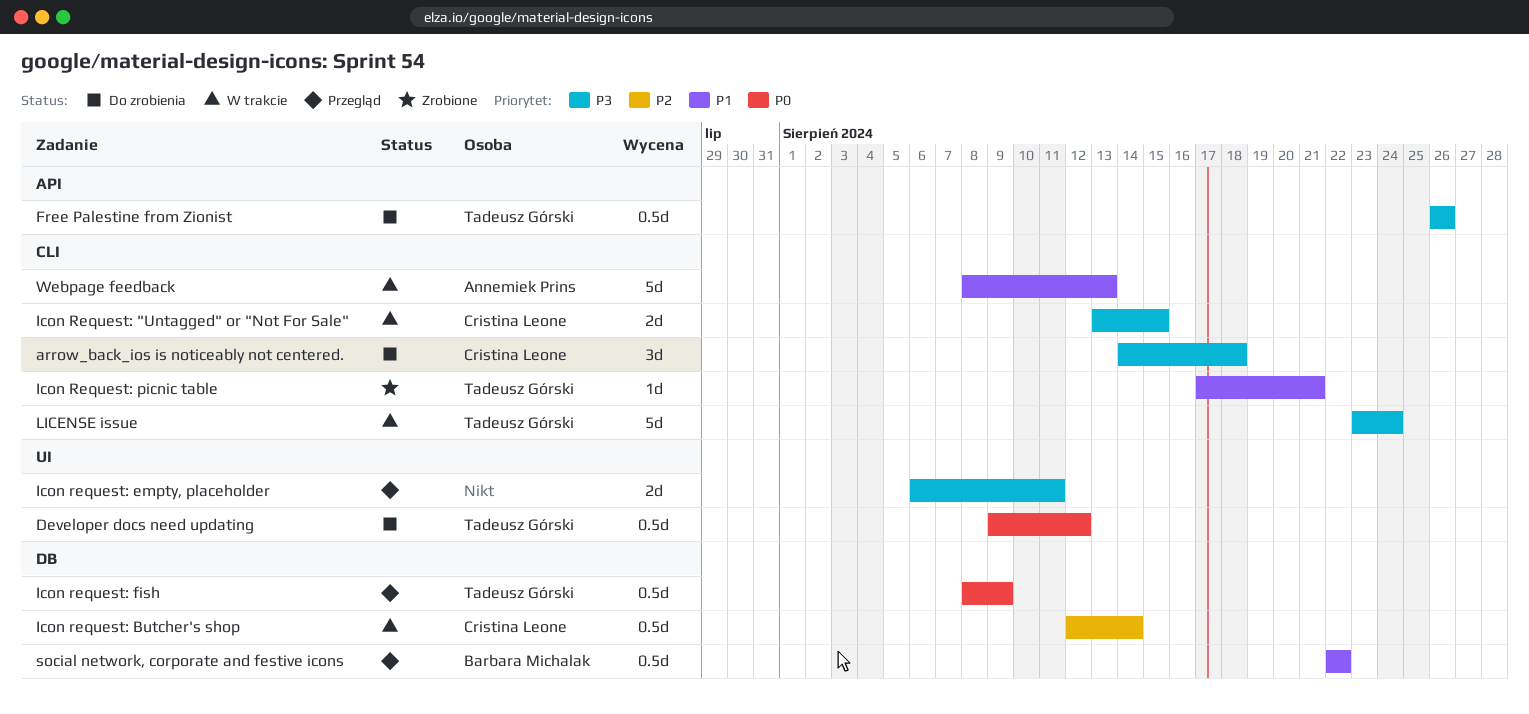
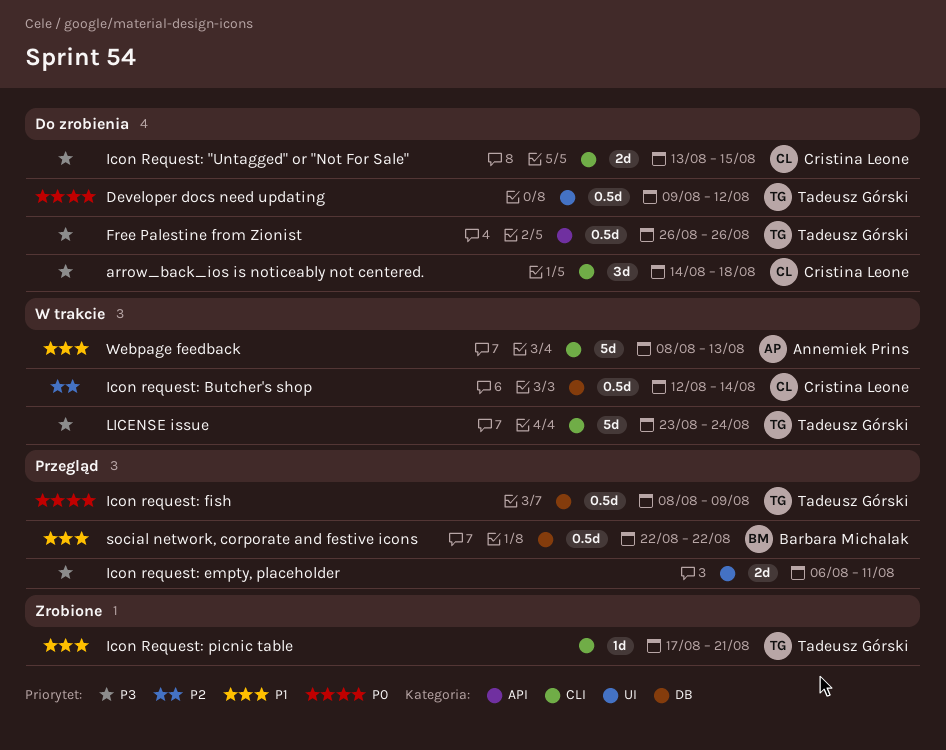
Icon Request: "Untagged" or "Not For Sale", status: W trakcie -> Do zrobienia

